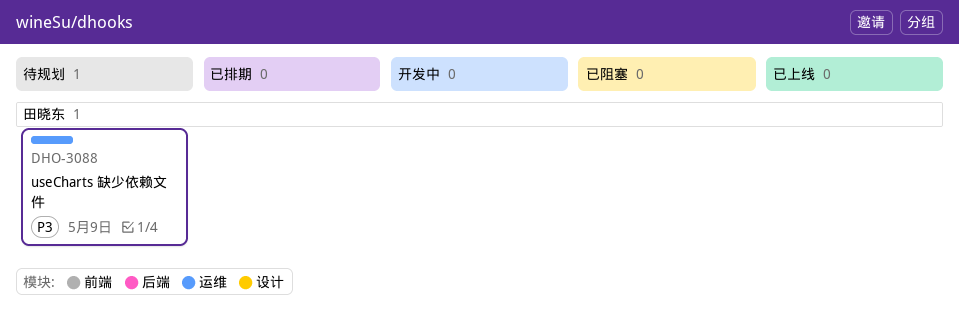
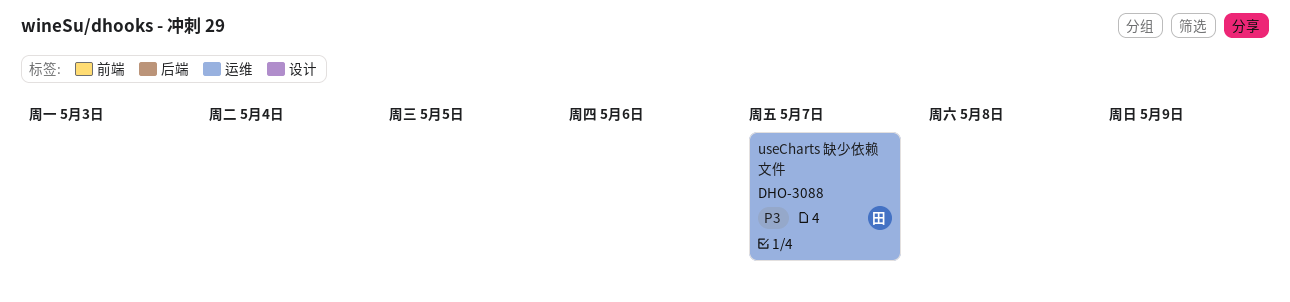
DHO-3088, due: May 9 -> May 7

